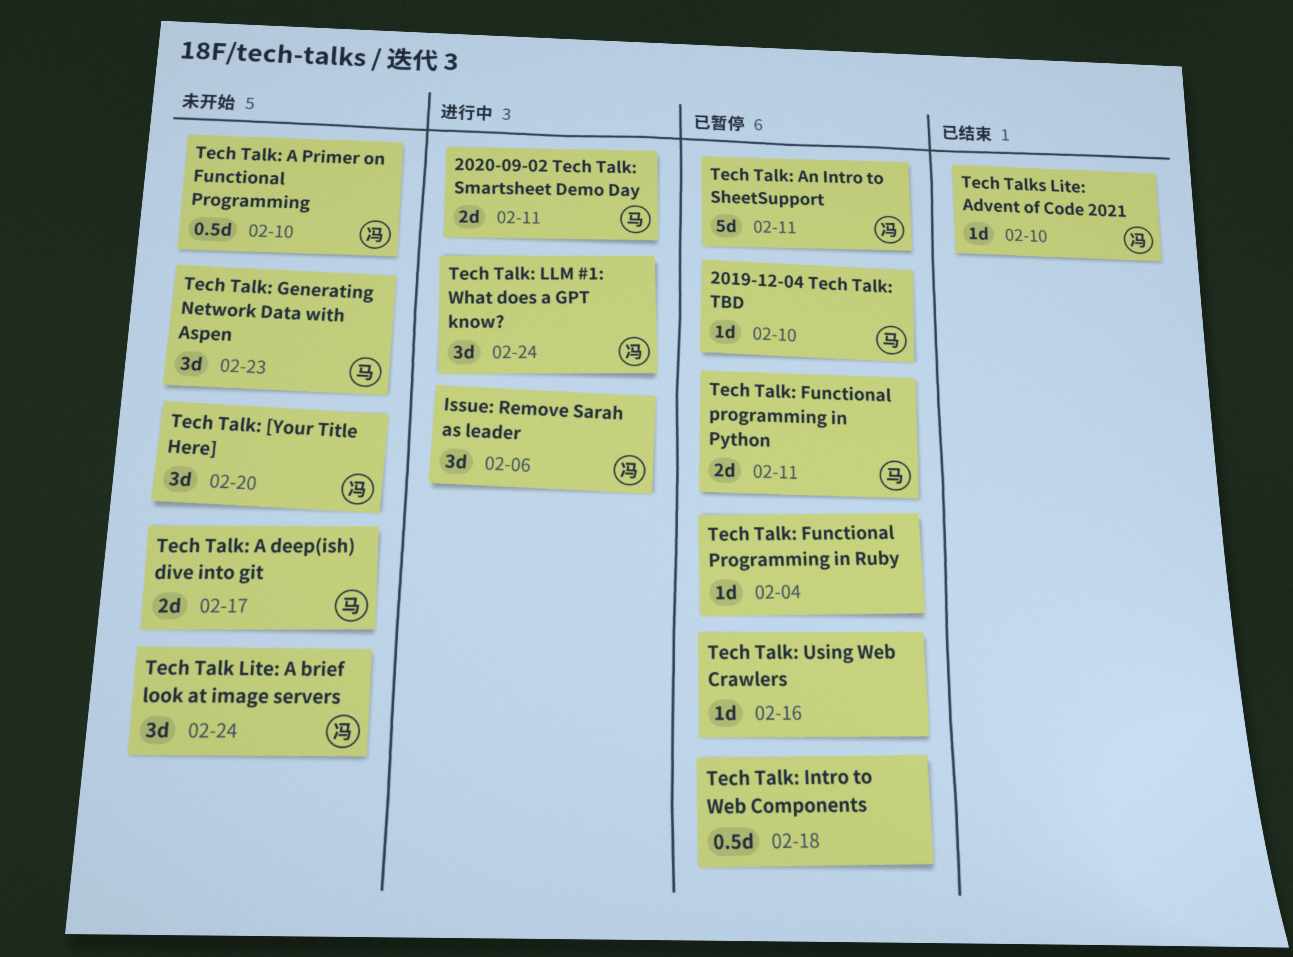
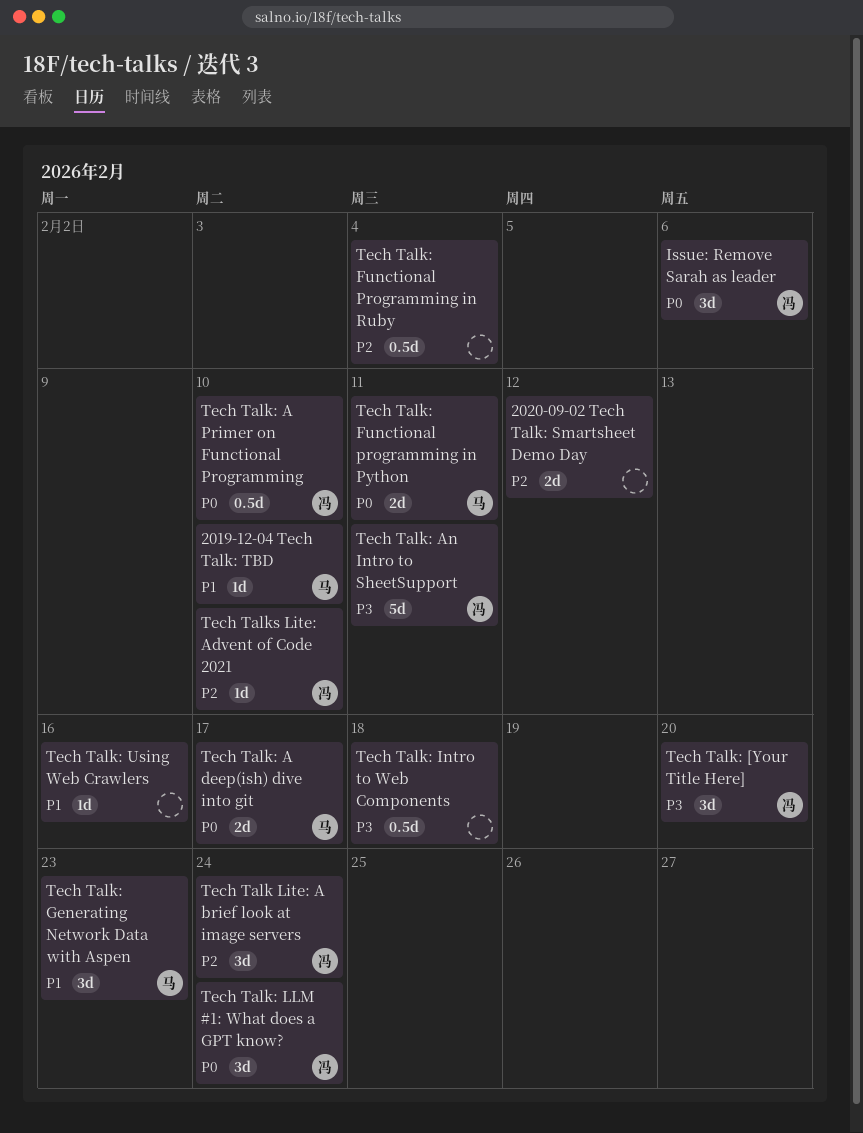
2020-09-02 Tech Talk: Smartsheet Demo Day, owner: 马 -> none
2020-09-02 Tech Talk: Smartsheet Demo Day, due: Feb 11 -> Feb 12
Tech Talk: Functional Programming in Ruby, estimate: 1d -> 0.5d

